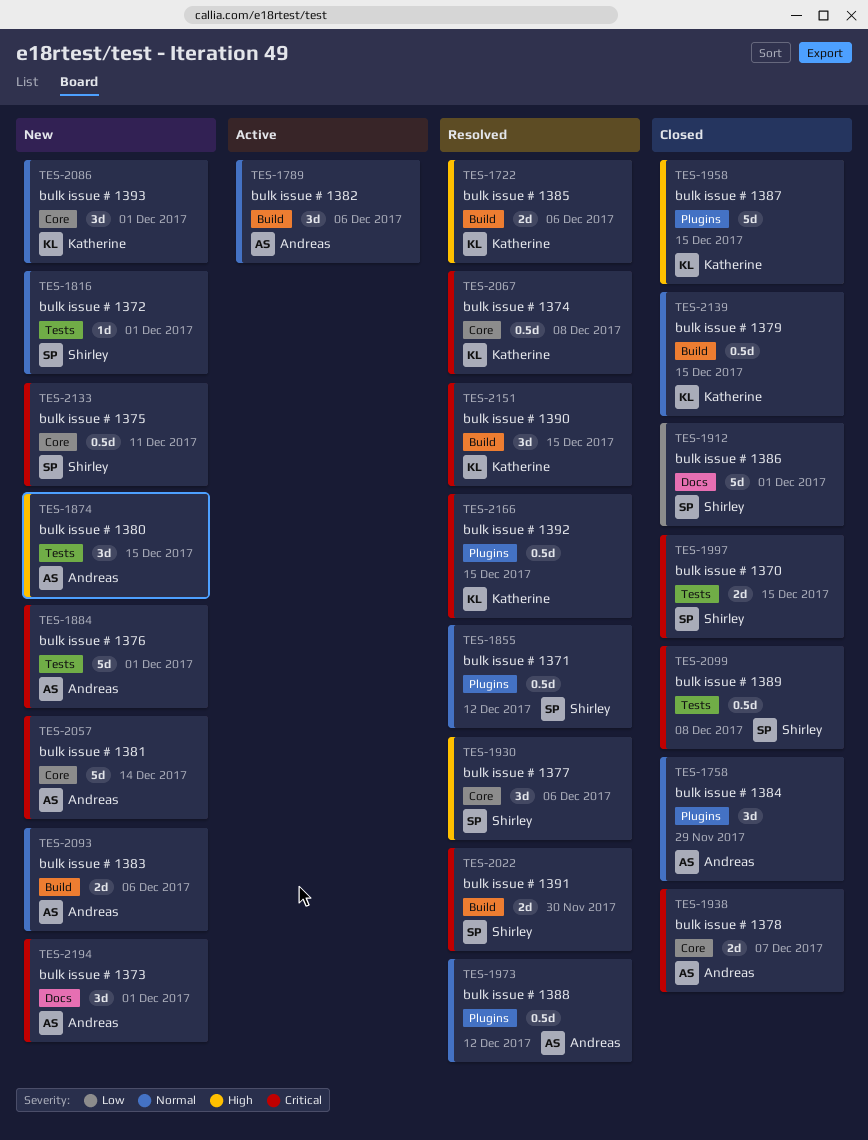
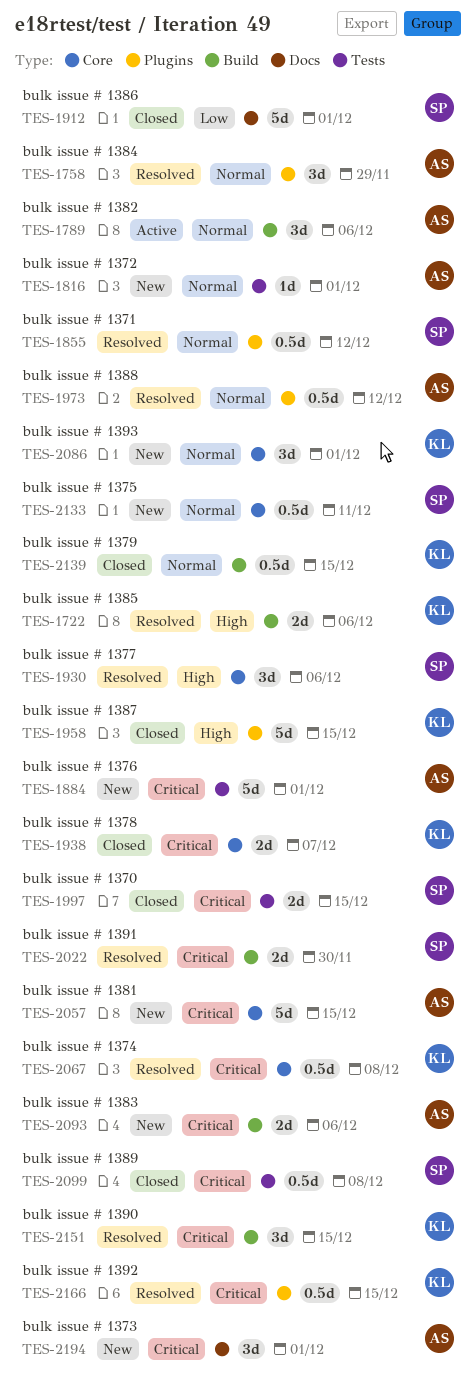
TES-1758, status: Closed -> Resolved
TES-1816, owner: Shirley -> Andreas
TES-1874: present -> none
TES-1938, owner: Andreas -> Katherine
TES-2057, due: Dec 14 -> Dec 15
TES-2093, priority: Normal -> Critical
TES-2133, priority: Critical -> Normal

